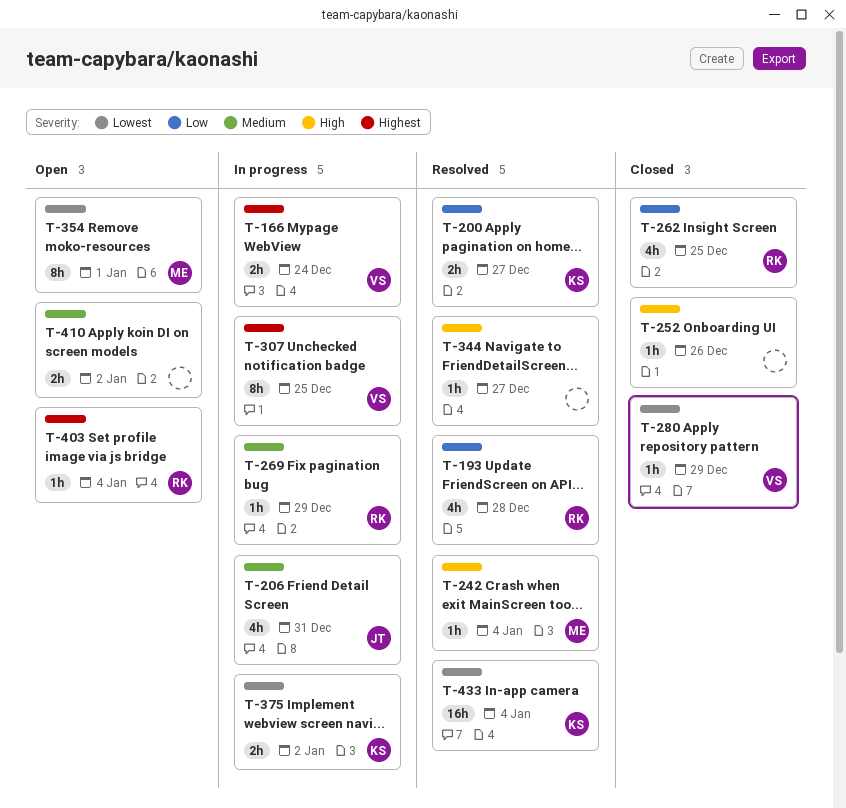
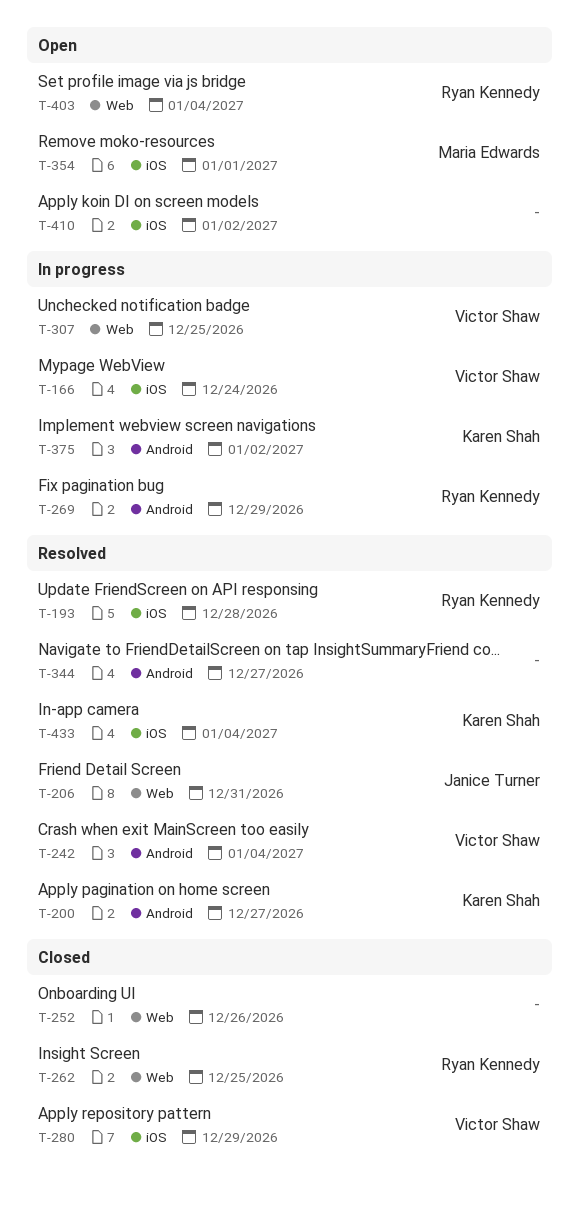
T-206, status: In progress -> Resolved
T-242, owner: Maria Edwards -> Victor Shaw

